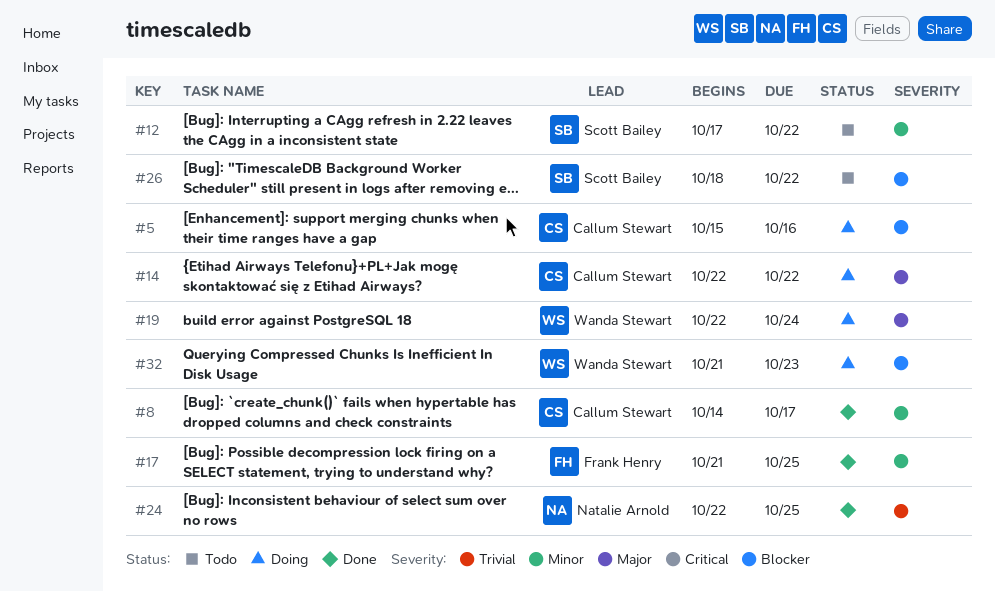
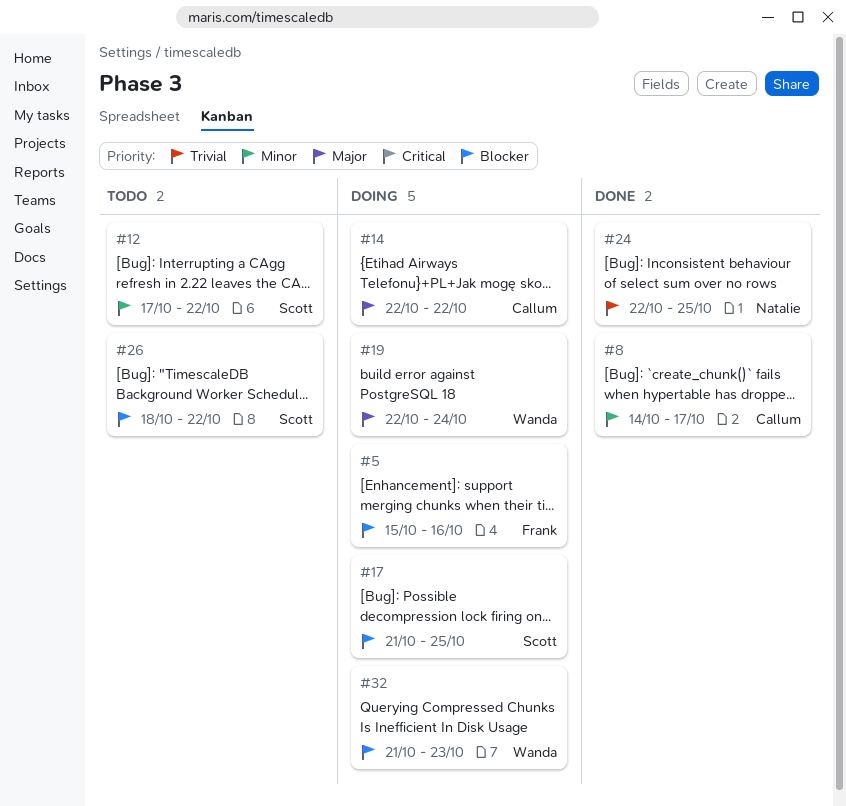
#5, owner: Callum Stewart -> Frank Henry
#17, status: Done -> Doing
#17, owner: Frank Henry -> Scott Bailey
#17, priority: Minor -> Blocker

